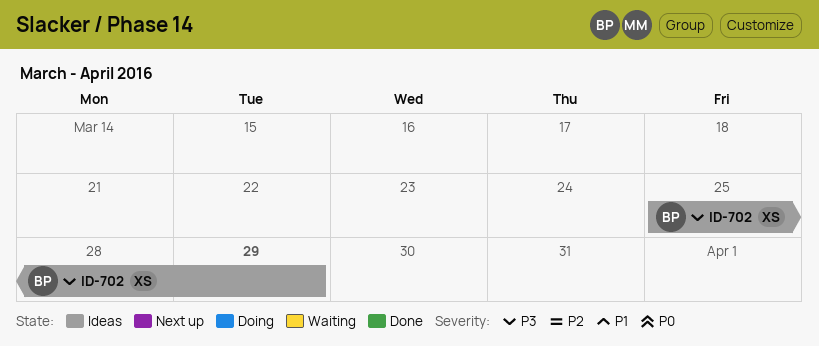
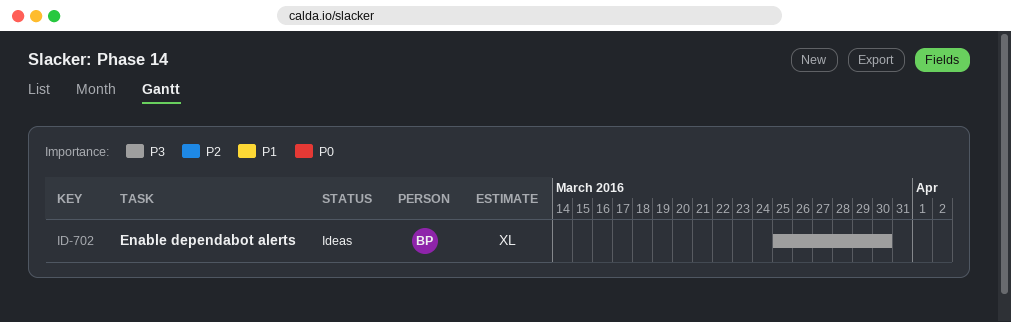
ID-702, estimate: XS -> XL
ID-702, due: Mar 29 -> Mar 30

